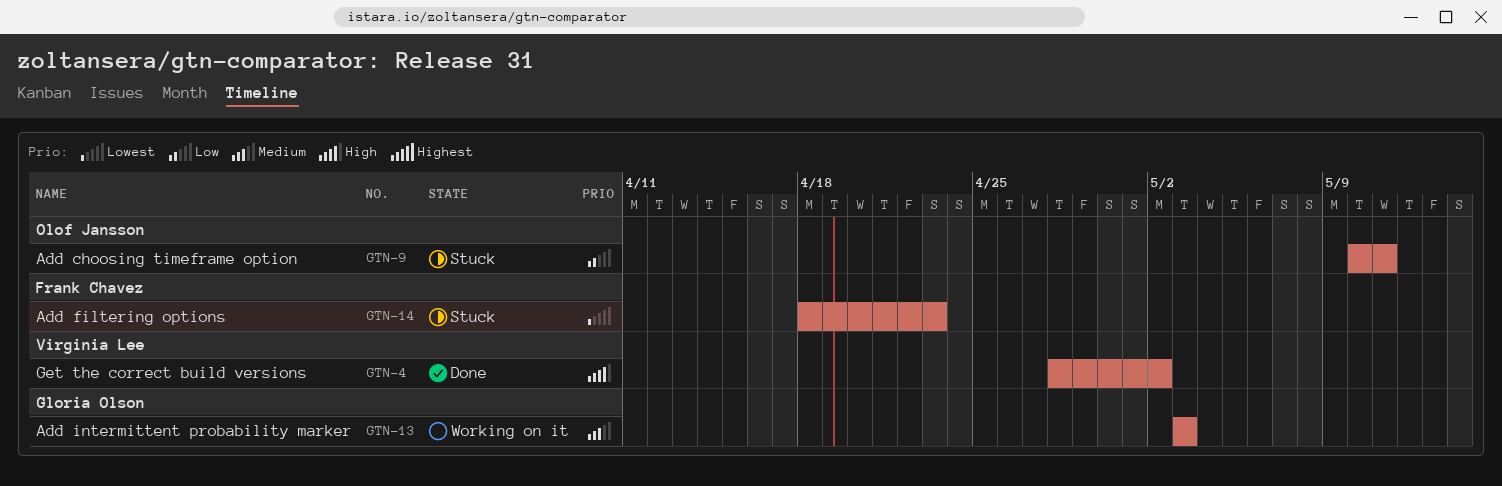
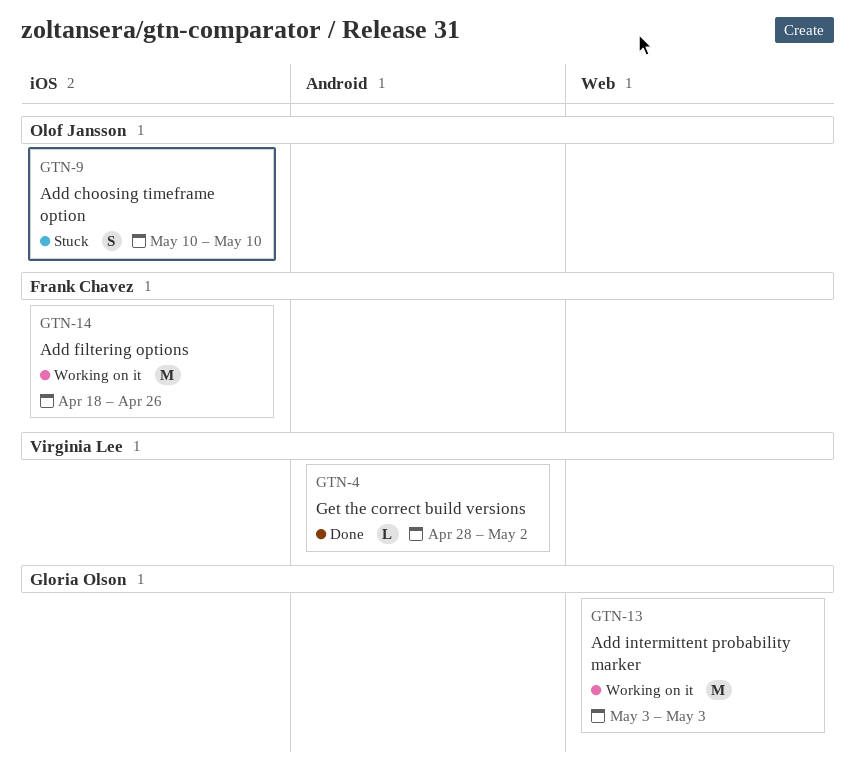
GTN-9, due: May 11 -> May 10
GTN-14, status: Stuck -> Working on it
GTN-14, due: Apr 23 -> Apr 26

